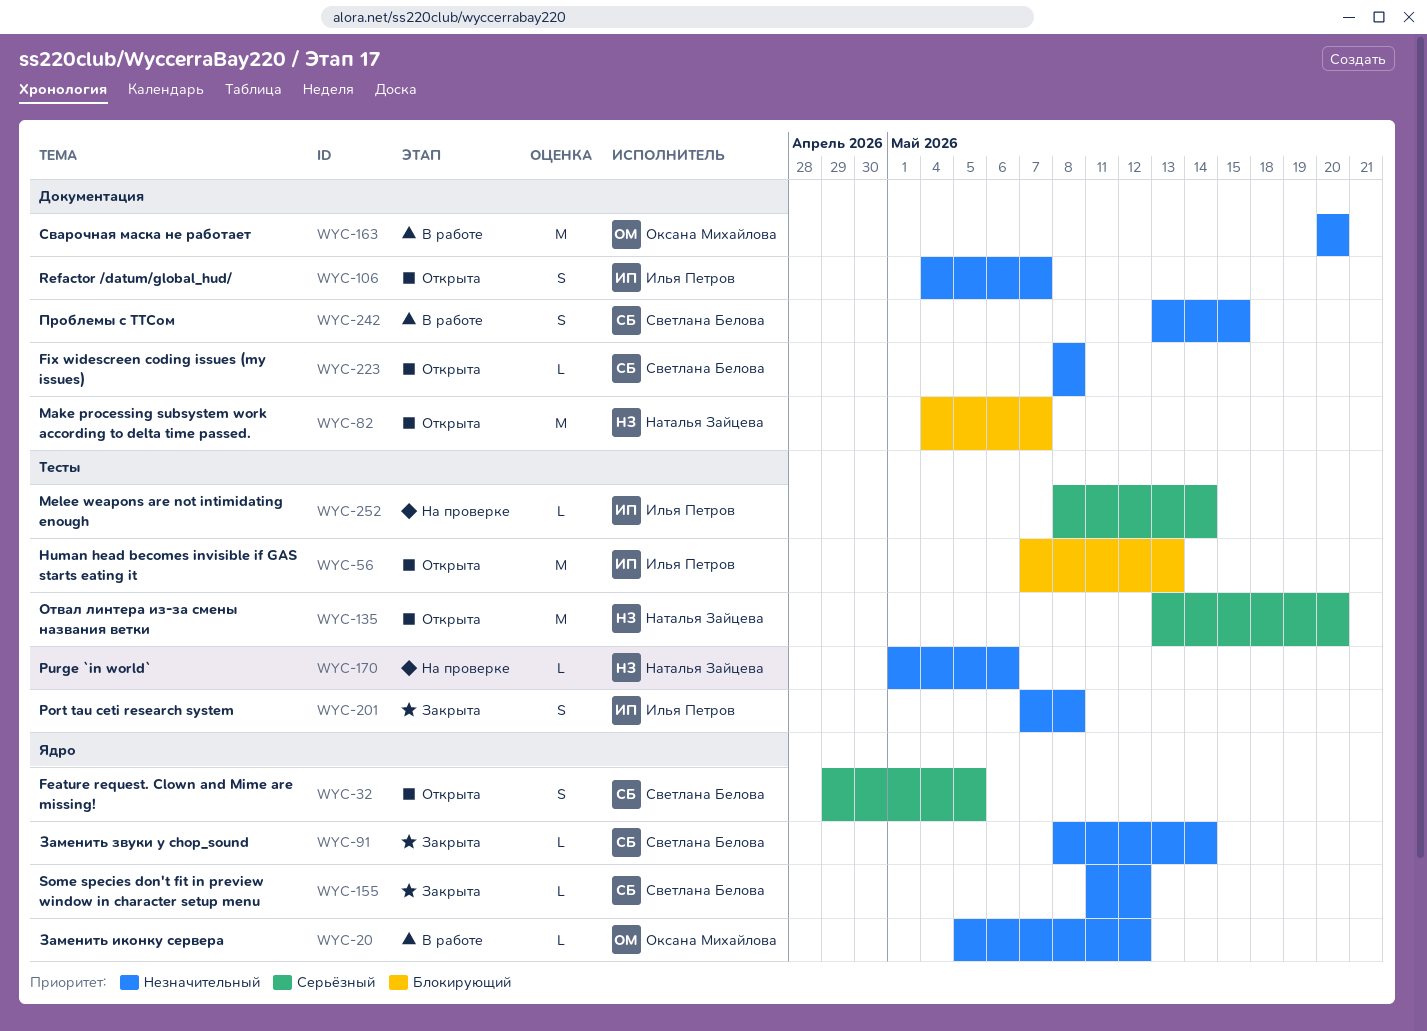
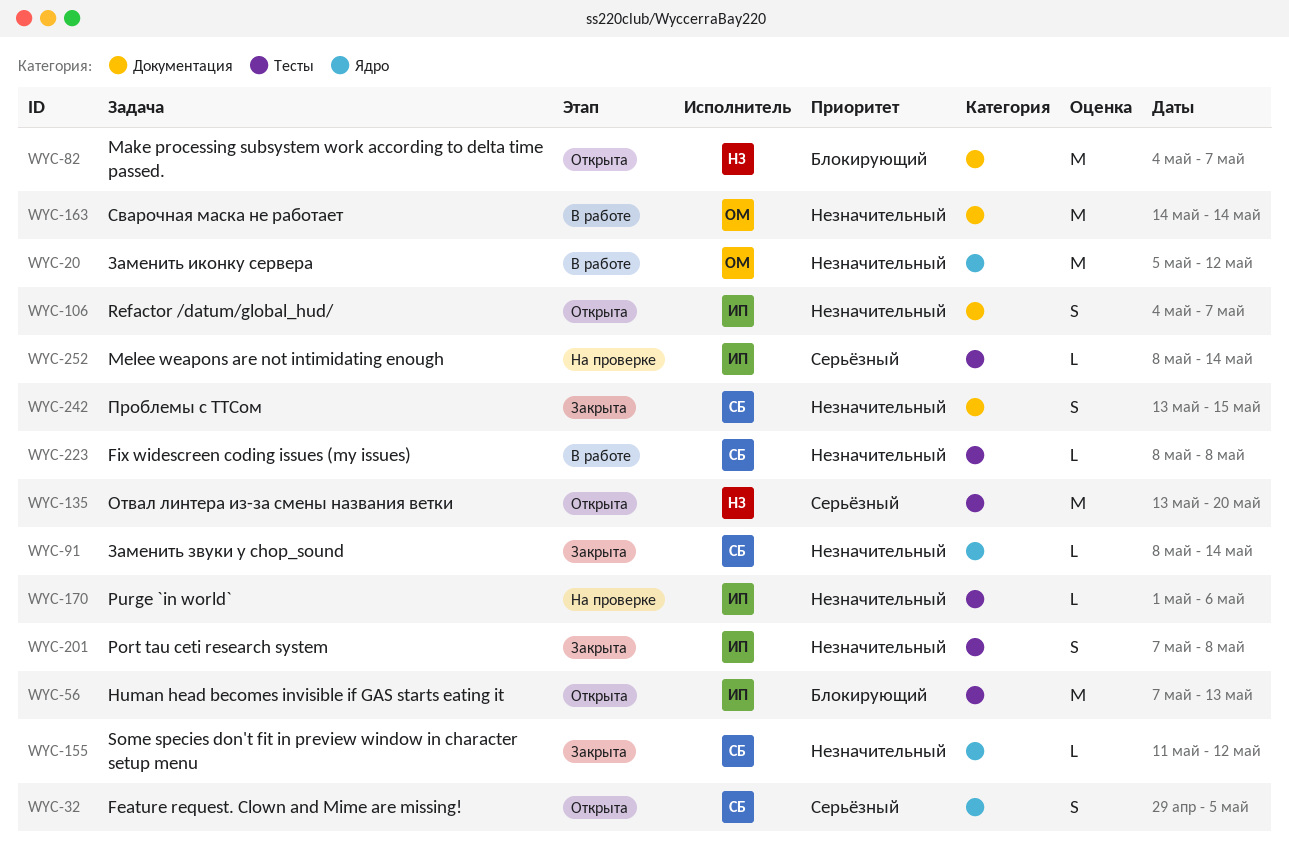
WYC-20, estimate: L -> M
WYC-163, start: May 20 -> May 14
WYC-163, due: May 20 -> May 14
WYC-170, owner: Наталья Зайцева -> Илья Петров
WYC-223, status: Открыта -> В работе
WYC-223, label: Документация -> Тесты
WYC-242, status: В работе -> Закрыта

